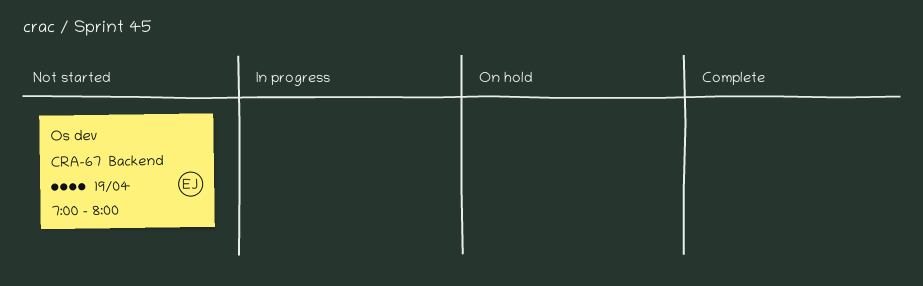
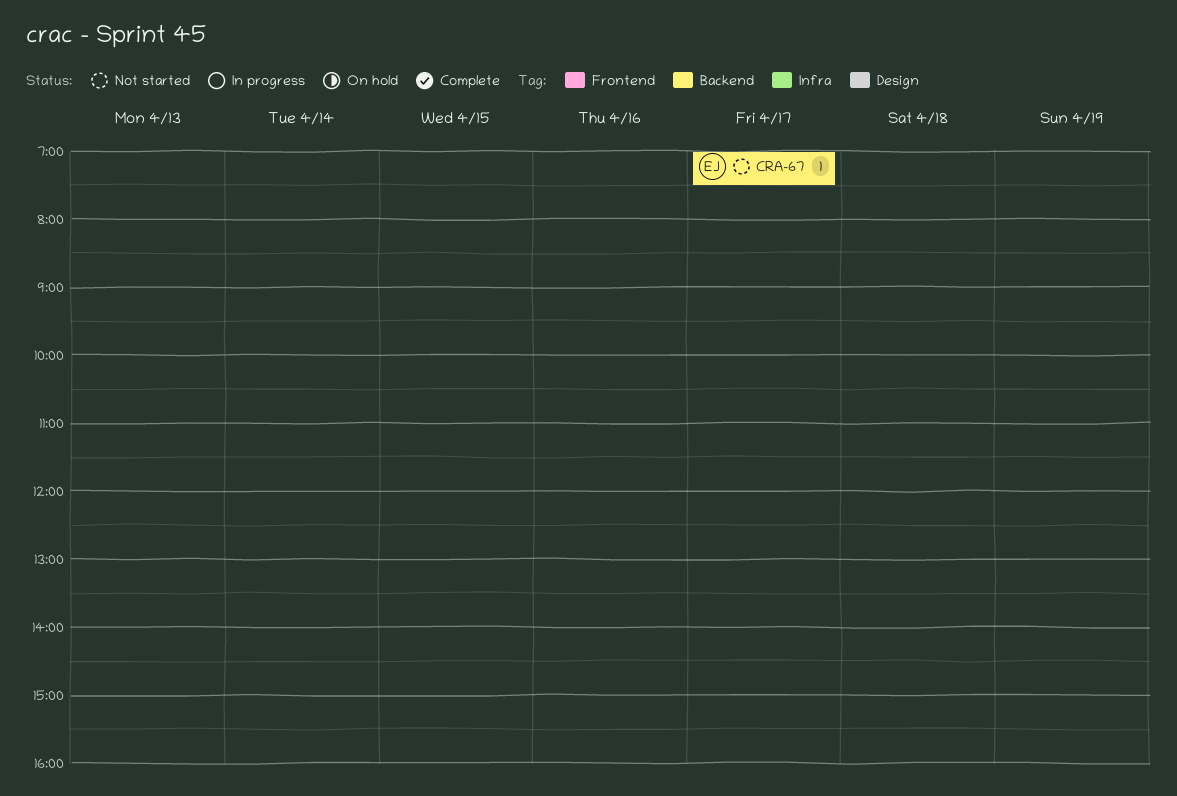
CRA-67, estimate: 4 -> 1
CRA-67, day: Apr 19 -> Apr 17
CRA-67, ends: 08:00 -> 07:30

